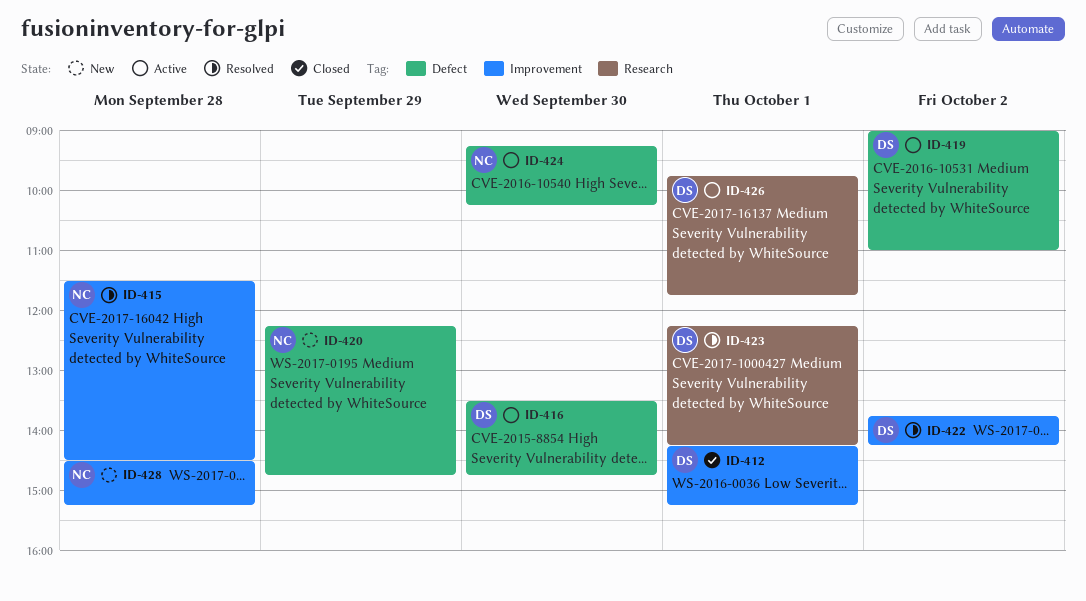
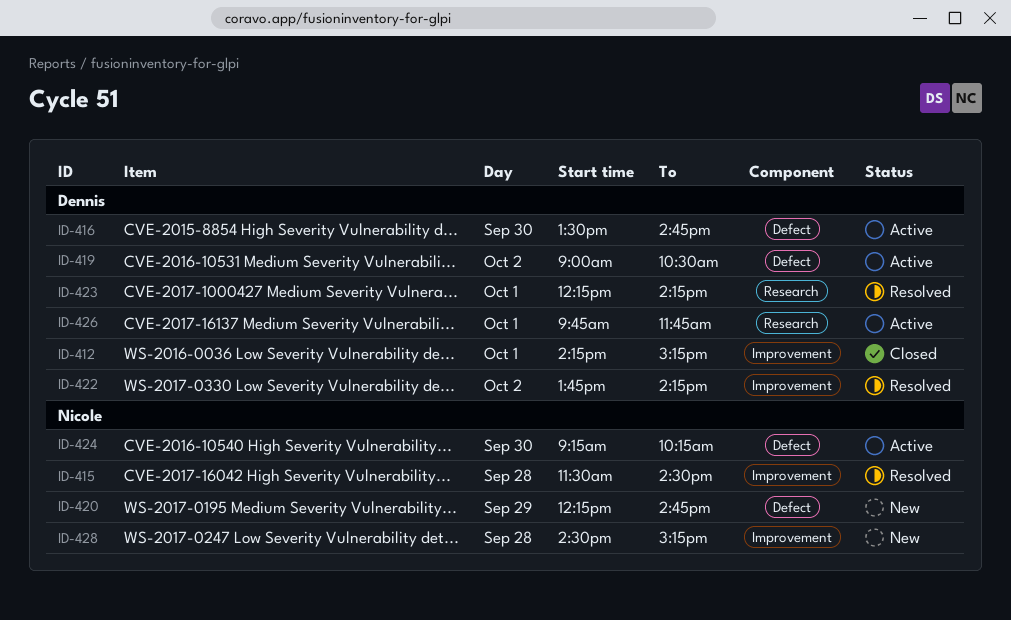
ID-419, ends: 11:00 -> 10:30

